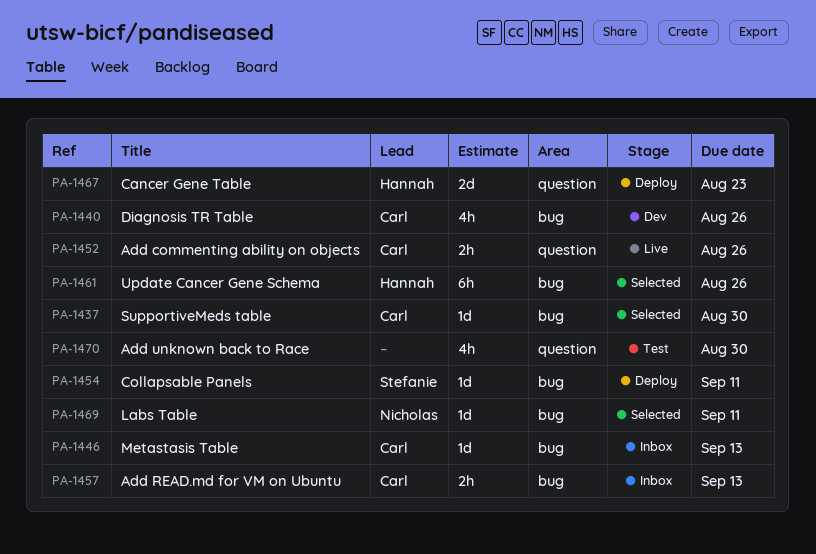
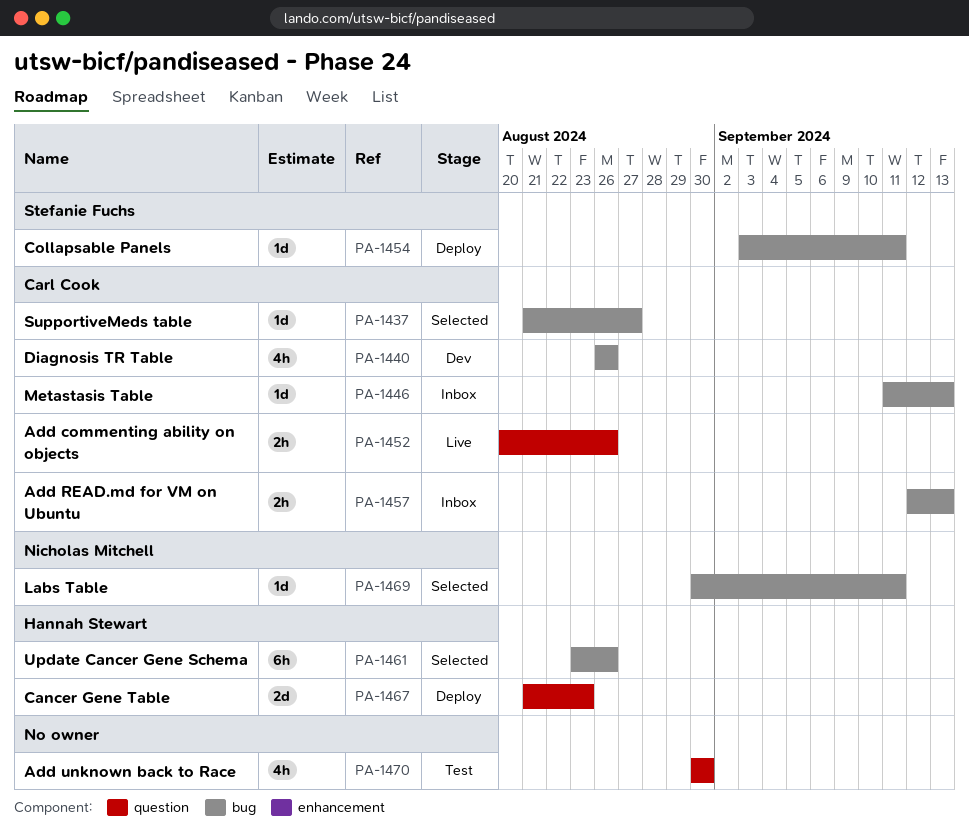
PA-1437, due: Aug 30 -> Aug 27

